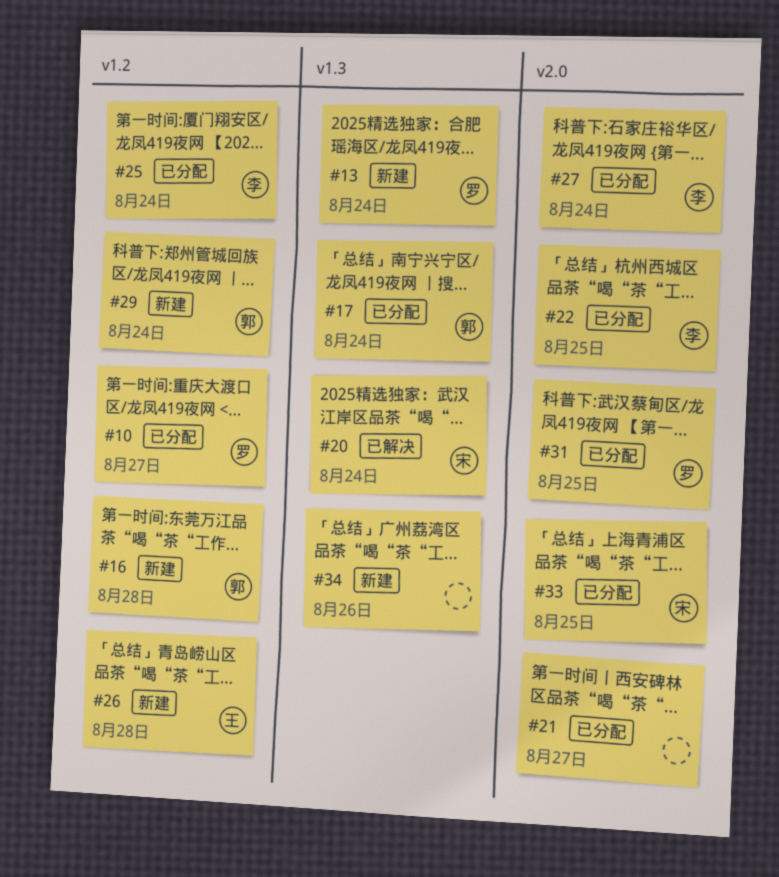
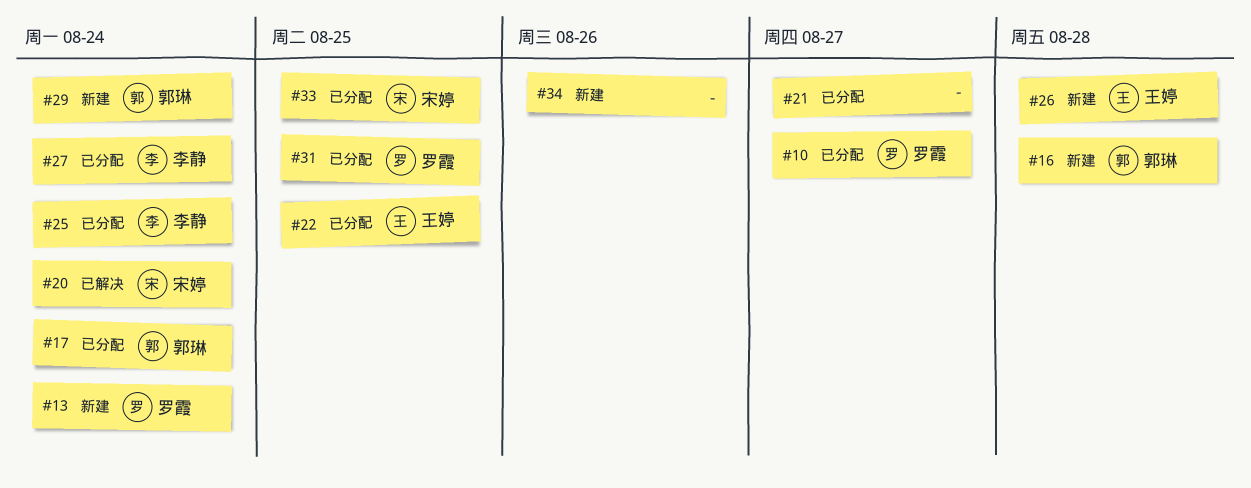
#22, owner: 李静 -> 王婷

